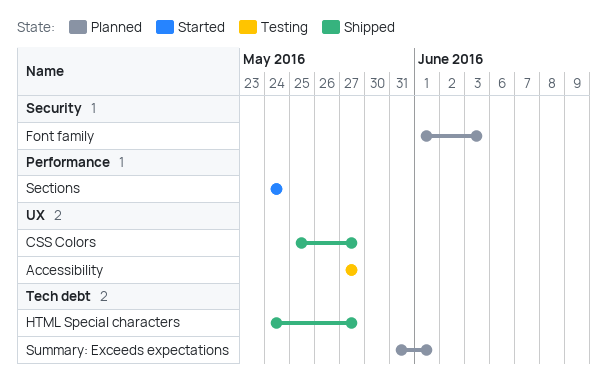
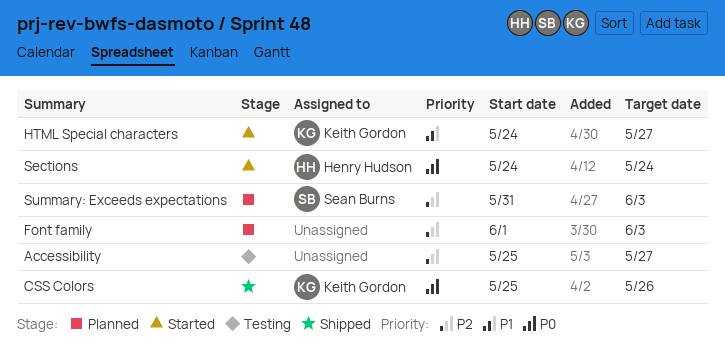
Accessibility, start: May 27 -> May 25
CSS Colors, due: May 27 -> May 26
HTML Special characters, status: Shipped -> Started
Summary: Exceeds expectations, due: Jun 1 -> Jun 3

